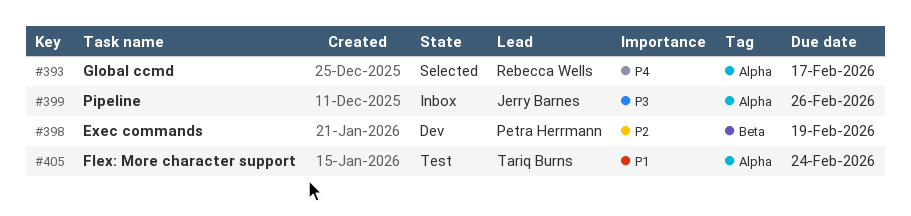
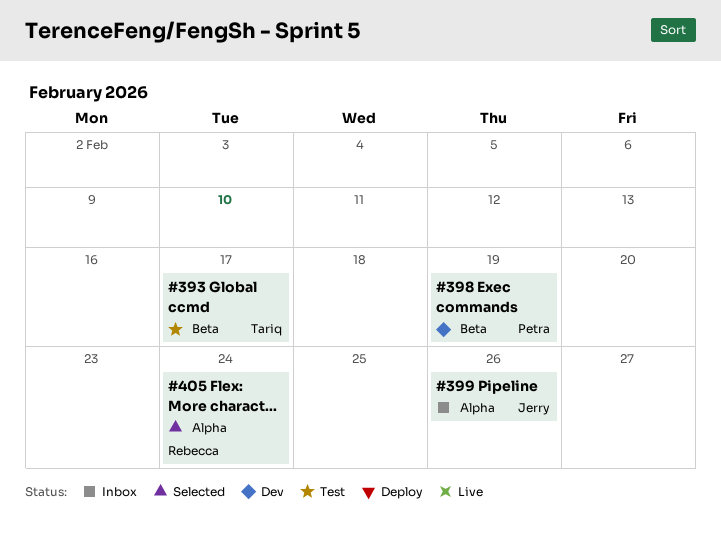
#393, status: Selected -> Test
#393, owner: Rebecca Wells -> Tariq Burns
#393, label: Alpha -> Beta
#405, status: Test -> Selected
#405, owner: Tariq Burns -> Rebecca Wells

